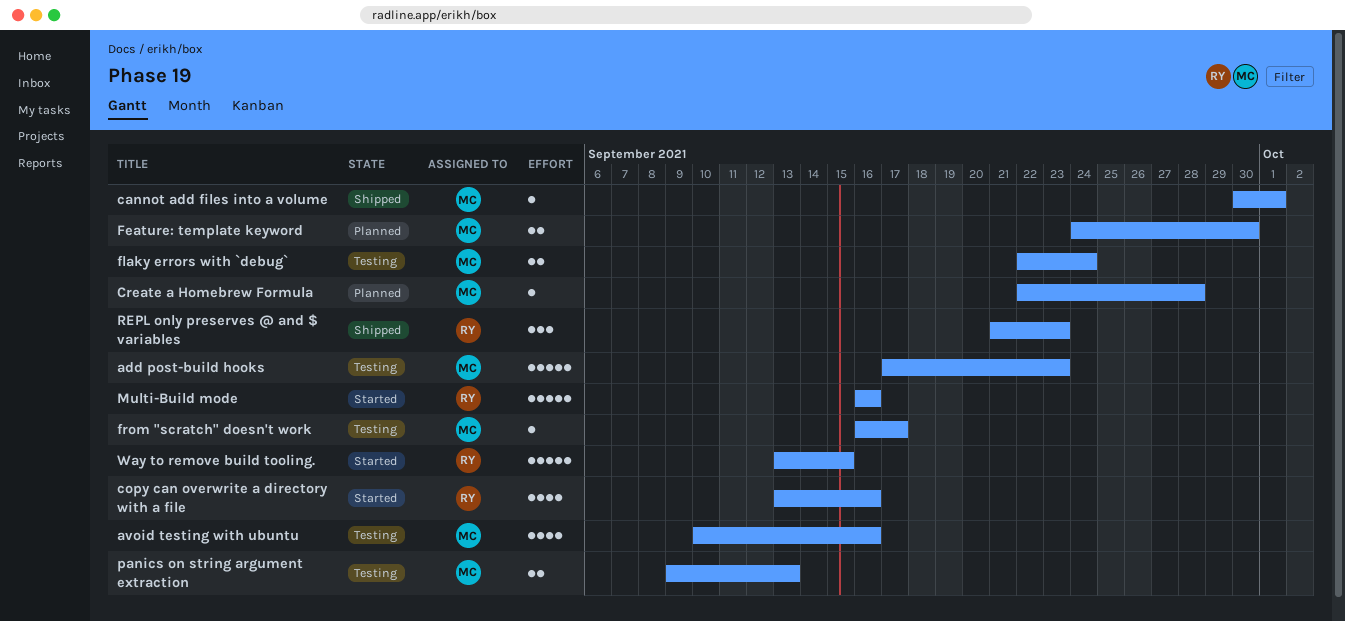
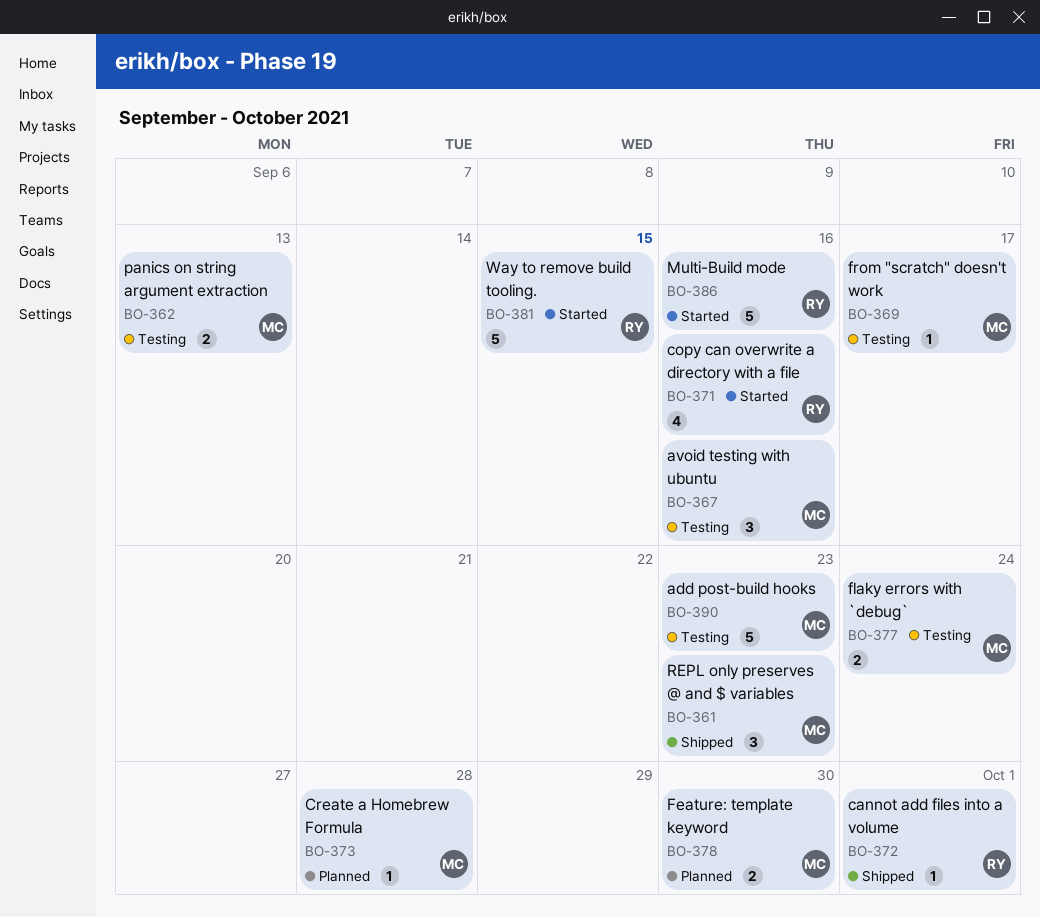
avoid testing with ubuntu, estimate: 4 -> 3
cannot add files into a volume, owner: MC -> RY
REPL only preserves @ and $ variables, owner: RY -> MC

